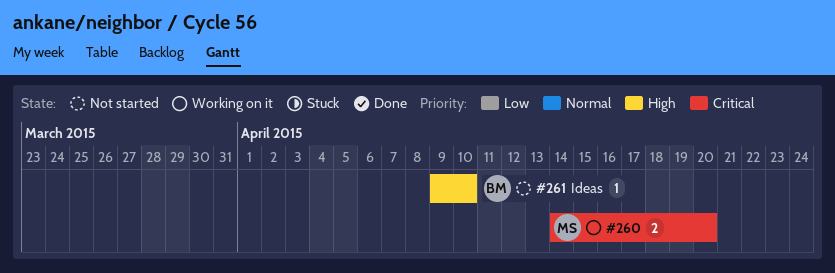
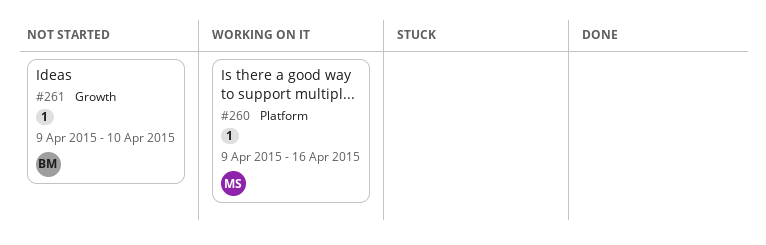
#260, estimate: 2 -> 1
#260, start: Apr 14 -> Apr 9
#260, due: Apr 20 -> Apr 16

